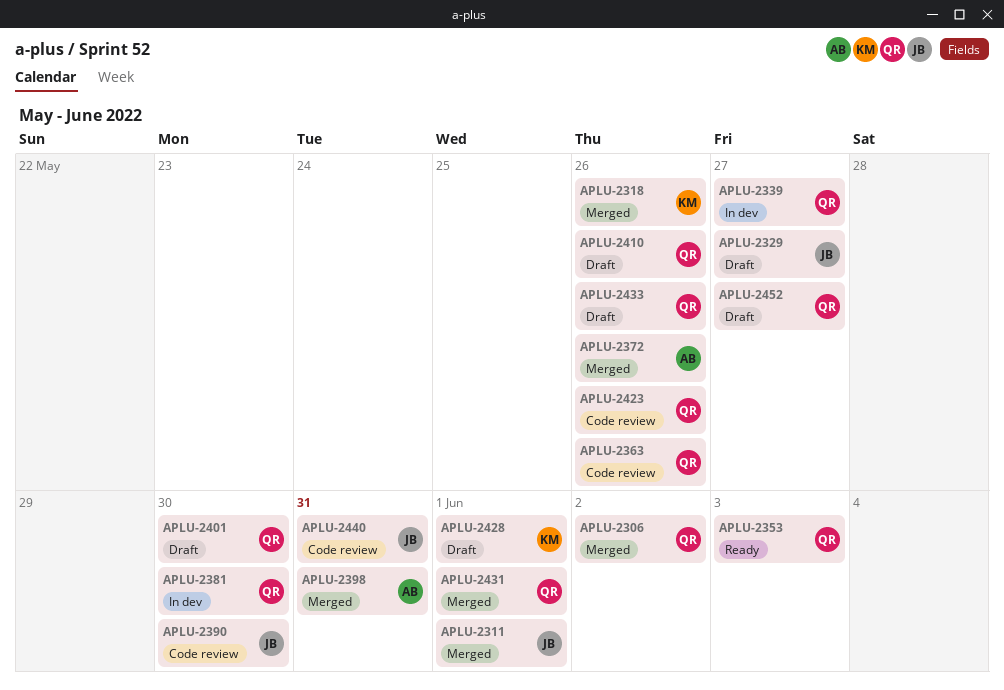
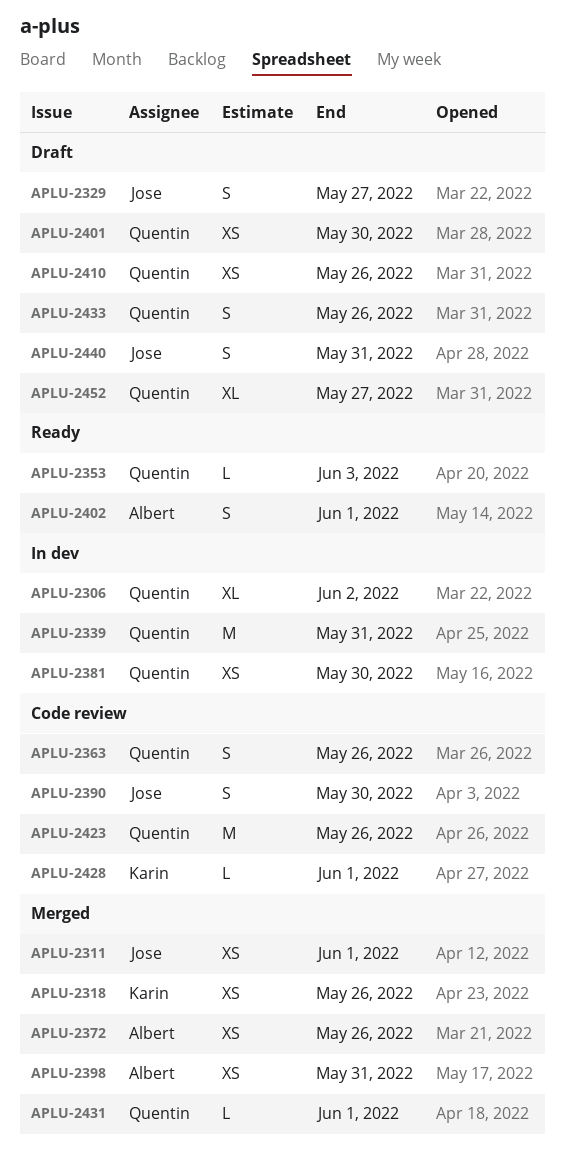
APLU-2306, status: Merged -> In dev
APLU-2339, due: May 27 -> May 31
APLU-2402: none -> present
APLU-2428, status: Draft -> Code review
APLU-2440, status: Code review -> Draft

